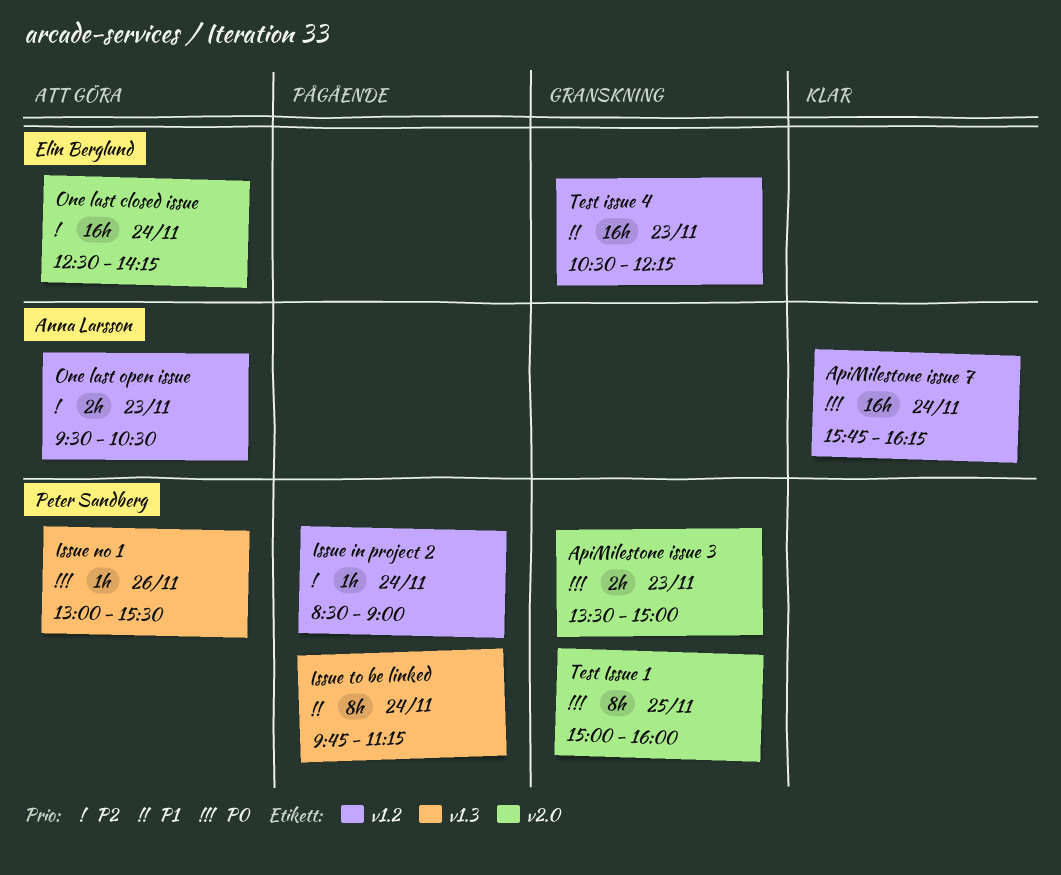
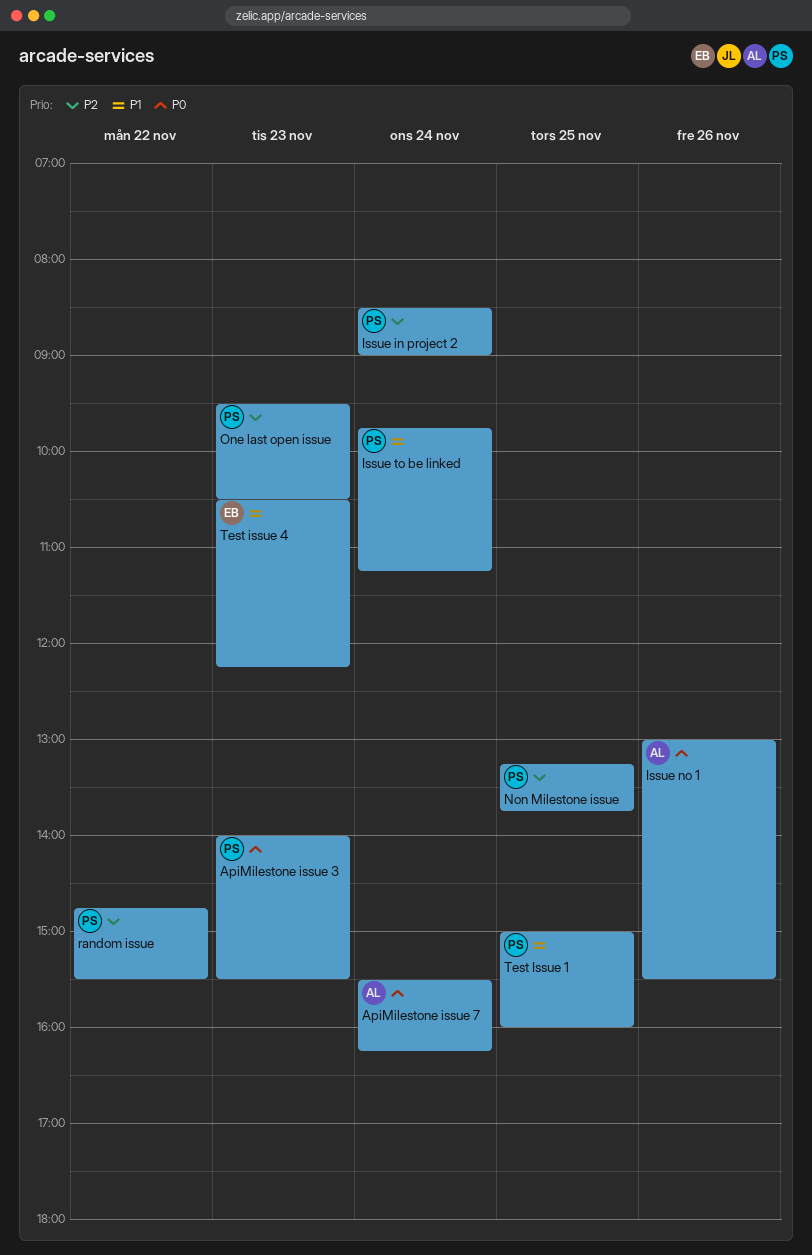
ApiMilestone issue 3, begins: 13:30 -> 14:00
ApiMilestone issue 3, ends: 15:00 -> 15:30
ApiMilestone issue 7, begins: 15:45 -> 15:30
Issue no 1, owner: Peter Sandberg -> Anna Larsson
Non Milestone issue: none -> present
One last closed issue: present -> none
One last open issue, owner: Anna Larsson -> Peter Sandberg
random issue: none -> present
Test Issue 1, priority: P0 -> P1

